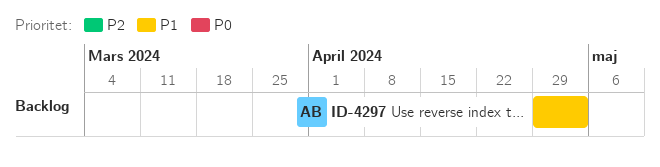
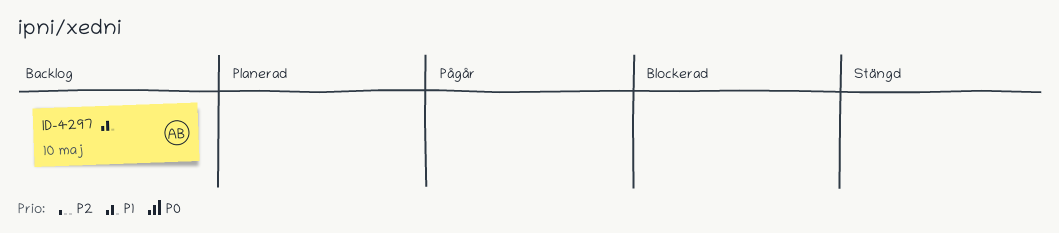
ID-4297, due: May 3 -> May 10

